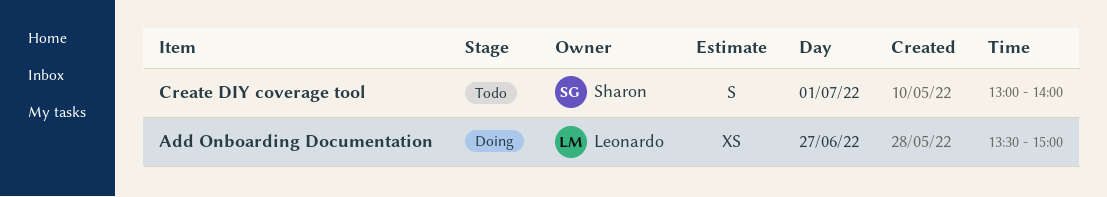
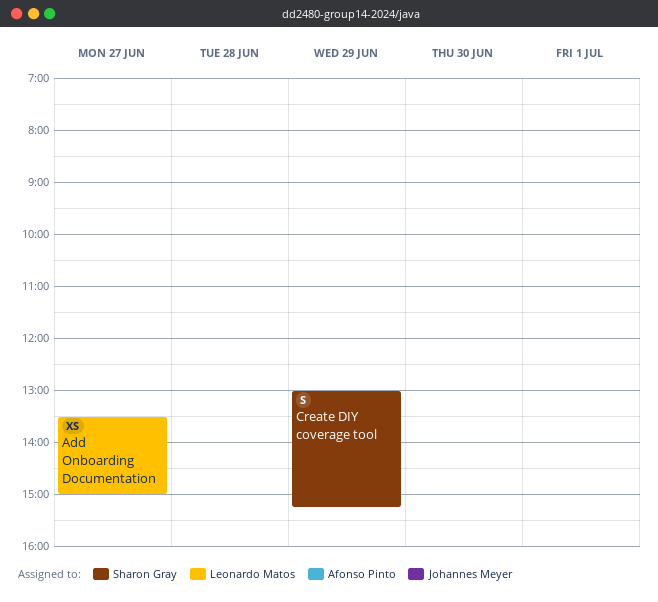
Create DIY coverage tool, day: Jul 1 -> Jun 29
Create DIY coverage tool, ends: 14:00 -> 15:15

